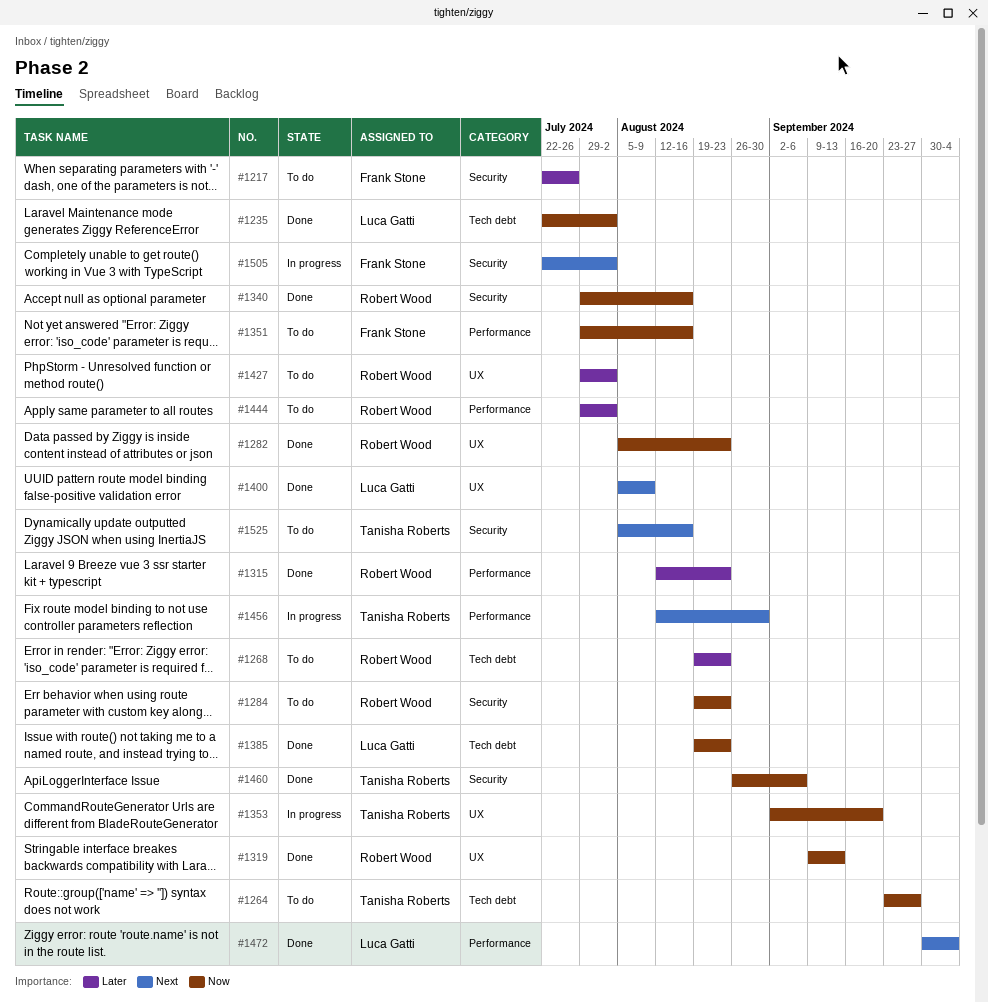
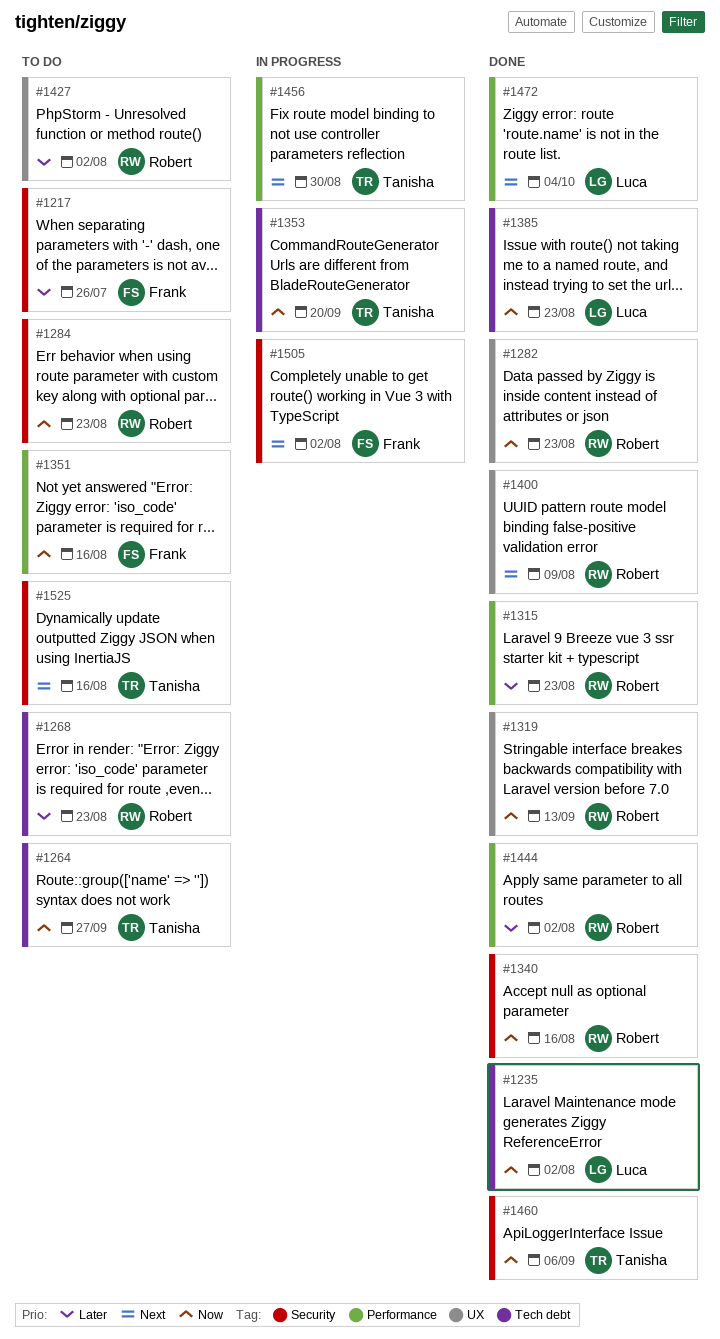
#1353, label: UX -> Tech debt
#1400, owner: Luca Gatti -> Robert Wood
#1444, status: To do -> Done

